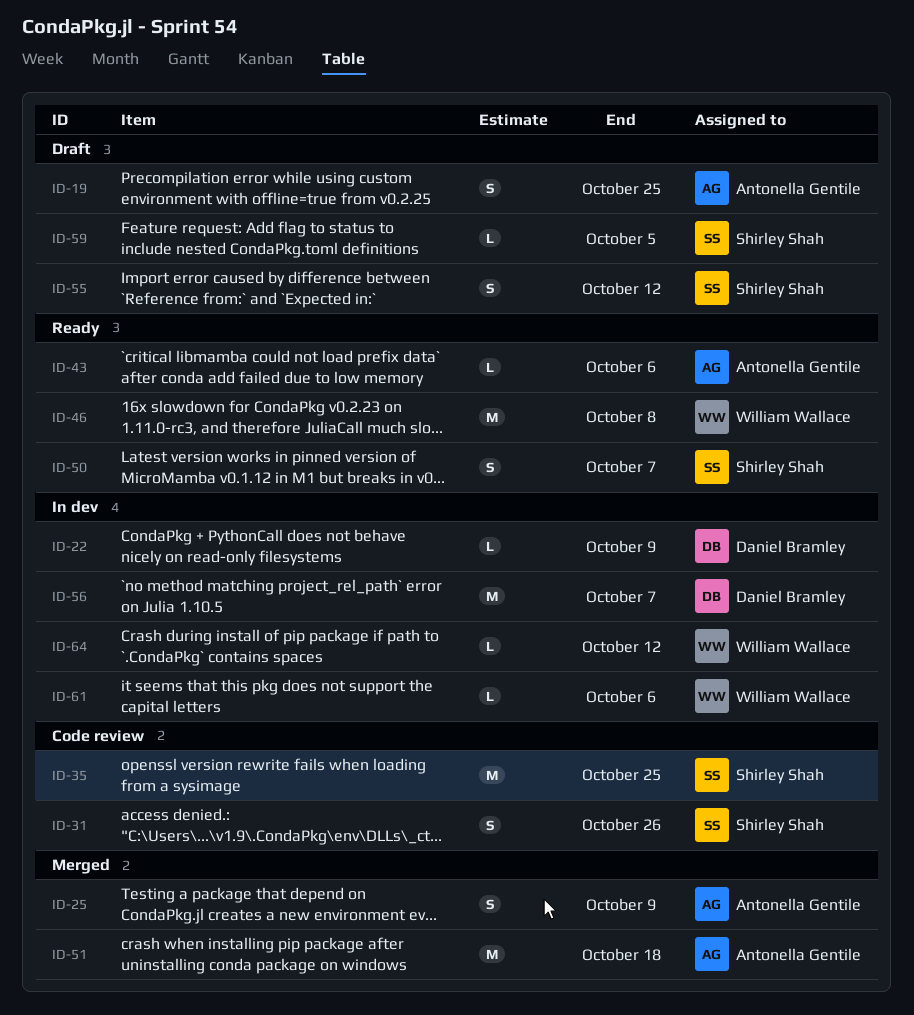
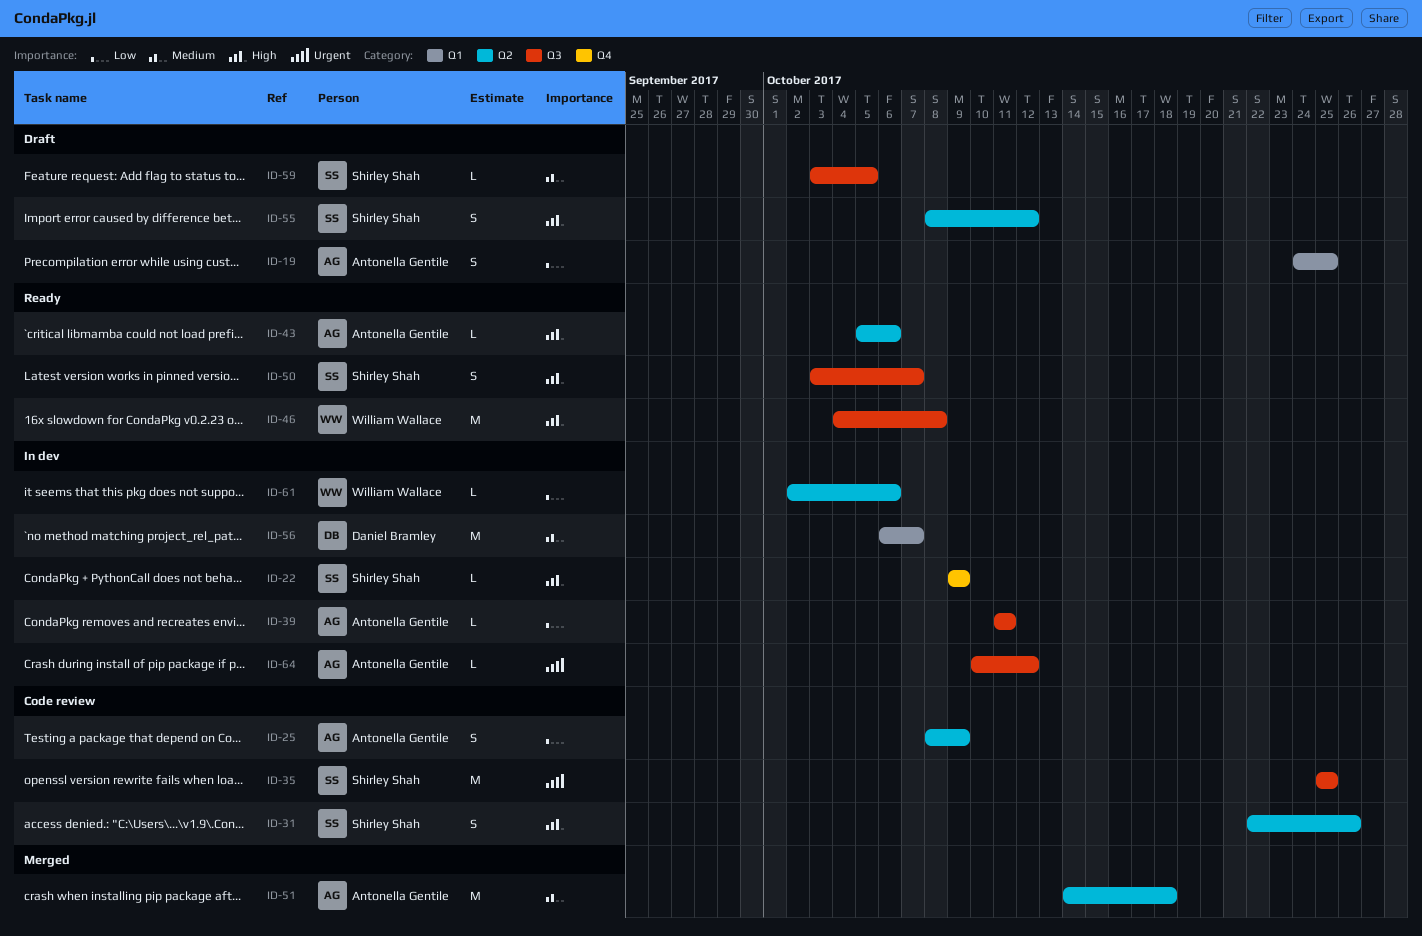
ID-22, owner: Daniel Bramley -> Shirley Shah
ID-25, status: Merged -> Code review
ID-39: none -> present
ID-64, owner: William Wallace -> Antonella Gentile

